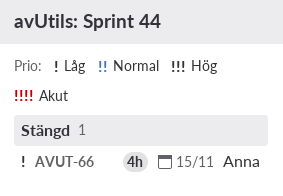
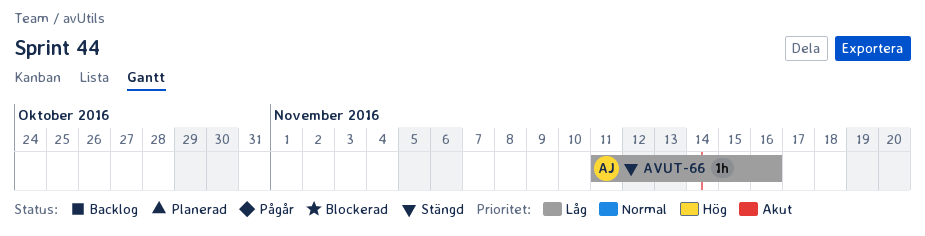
AVUT-66, estimate: 4h -> 1h
AVUT-66, due: Nov 15 -> Nov 16

